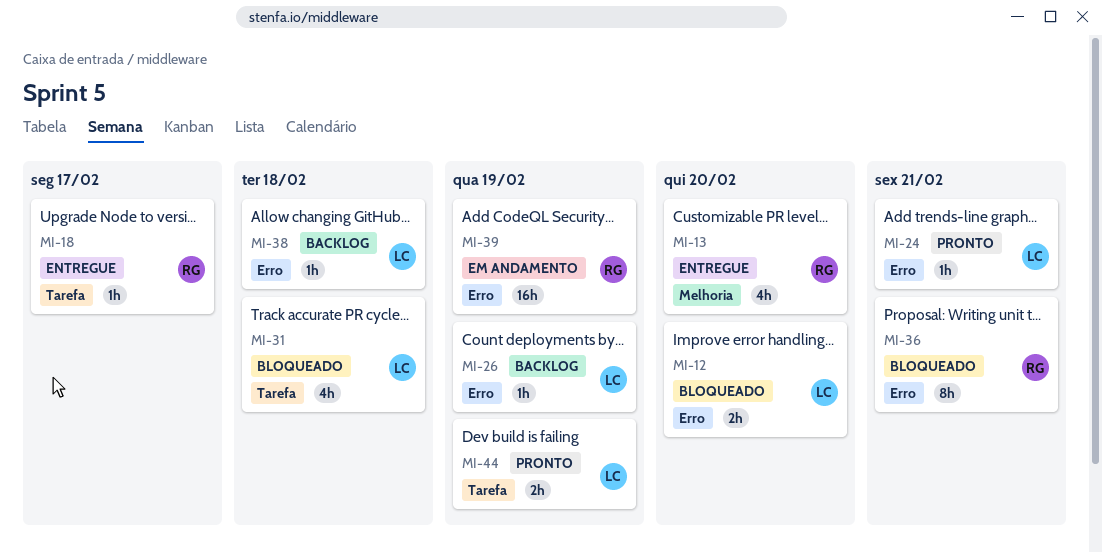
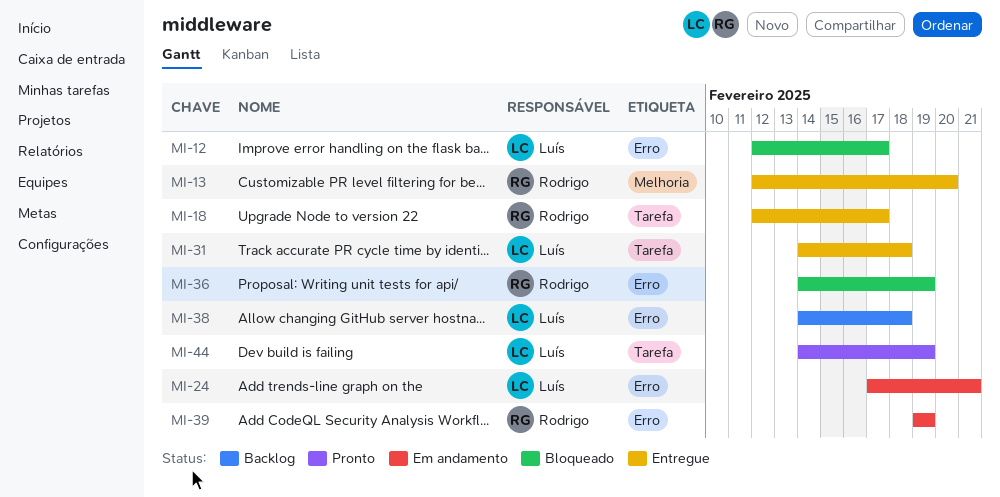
MI-12, due: Feb 20 -> Feb 17
MI-24, status: Pronto -> Em andamento
MI-26: present -> none
MI-31, status: Bloqueado -> Entregue
MI-36, due: Feb 21 -> Feb 19

